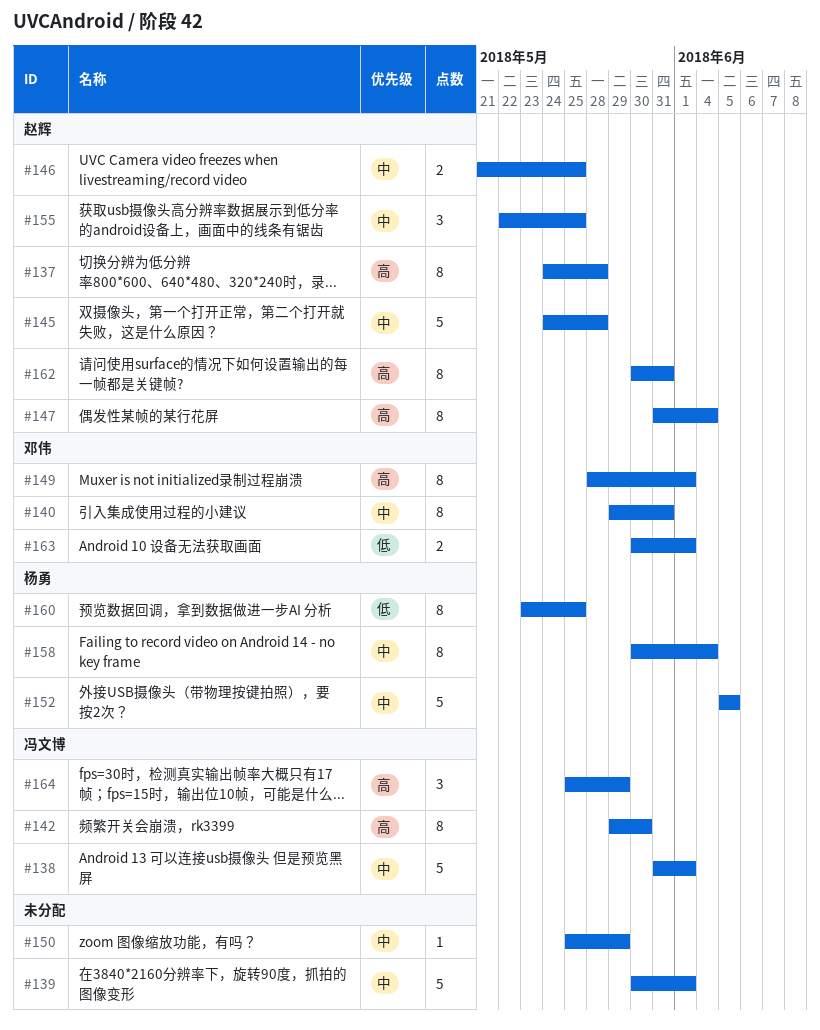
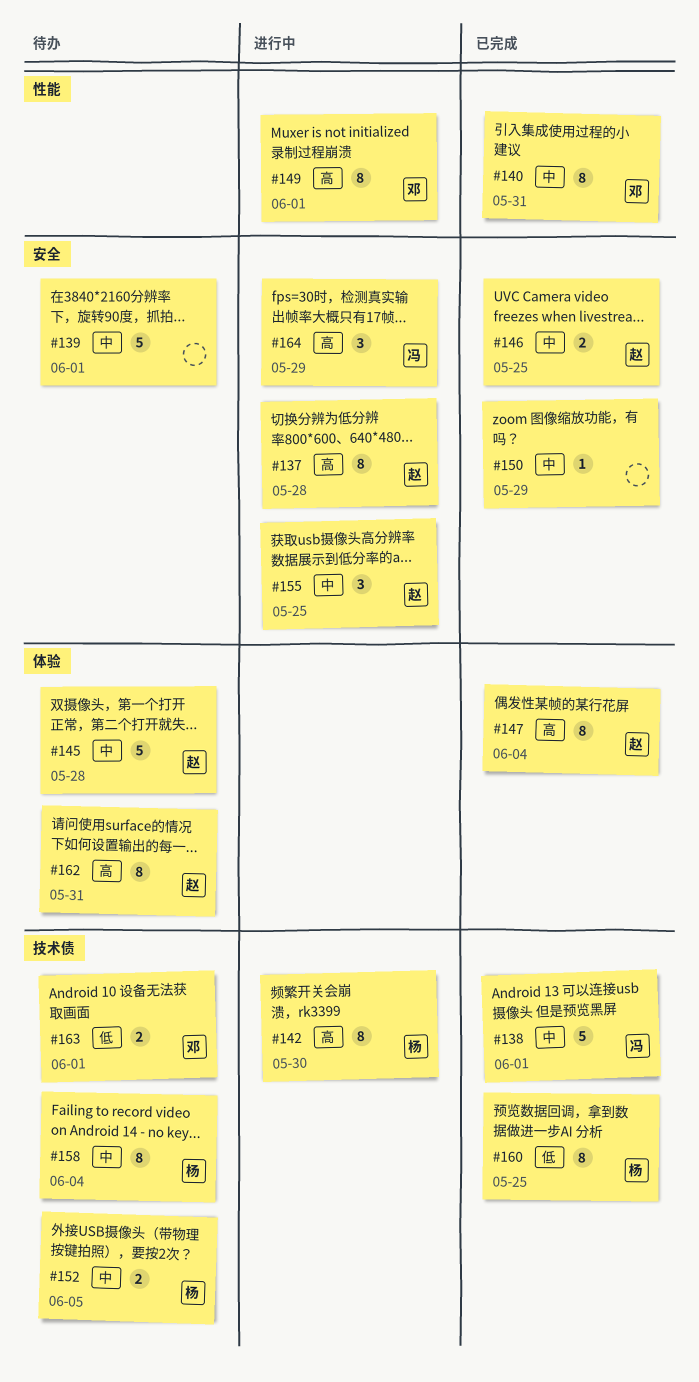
#142, owner: 冯文博 -> 杨勇
#152, estimate: 5 -> 2

